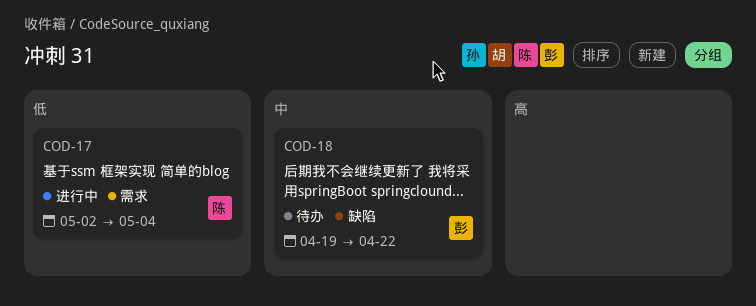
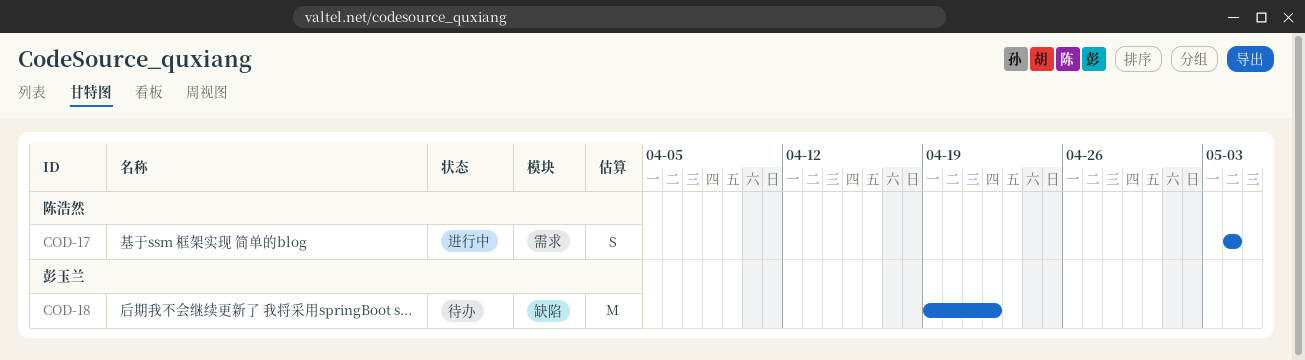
COD-17, start: May 2 -> May 4

